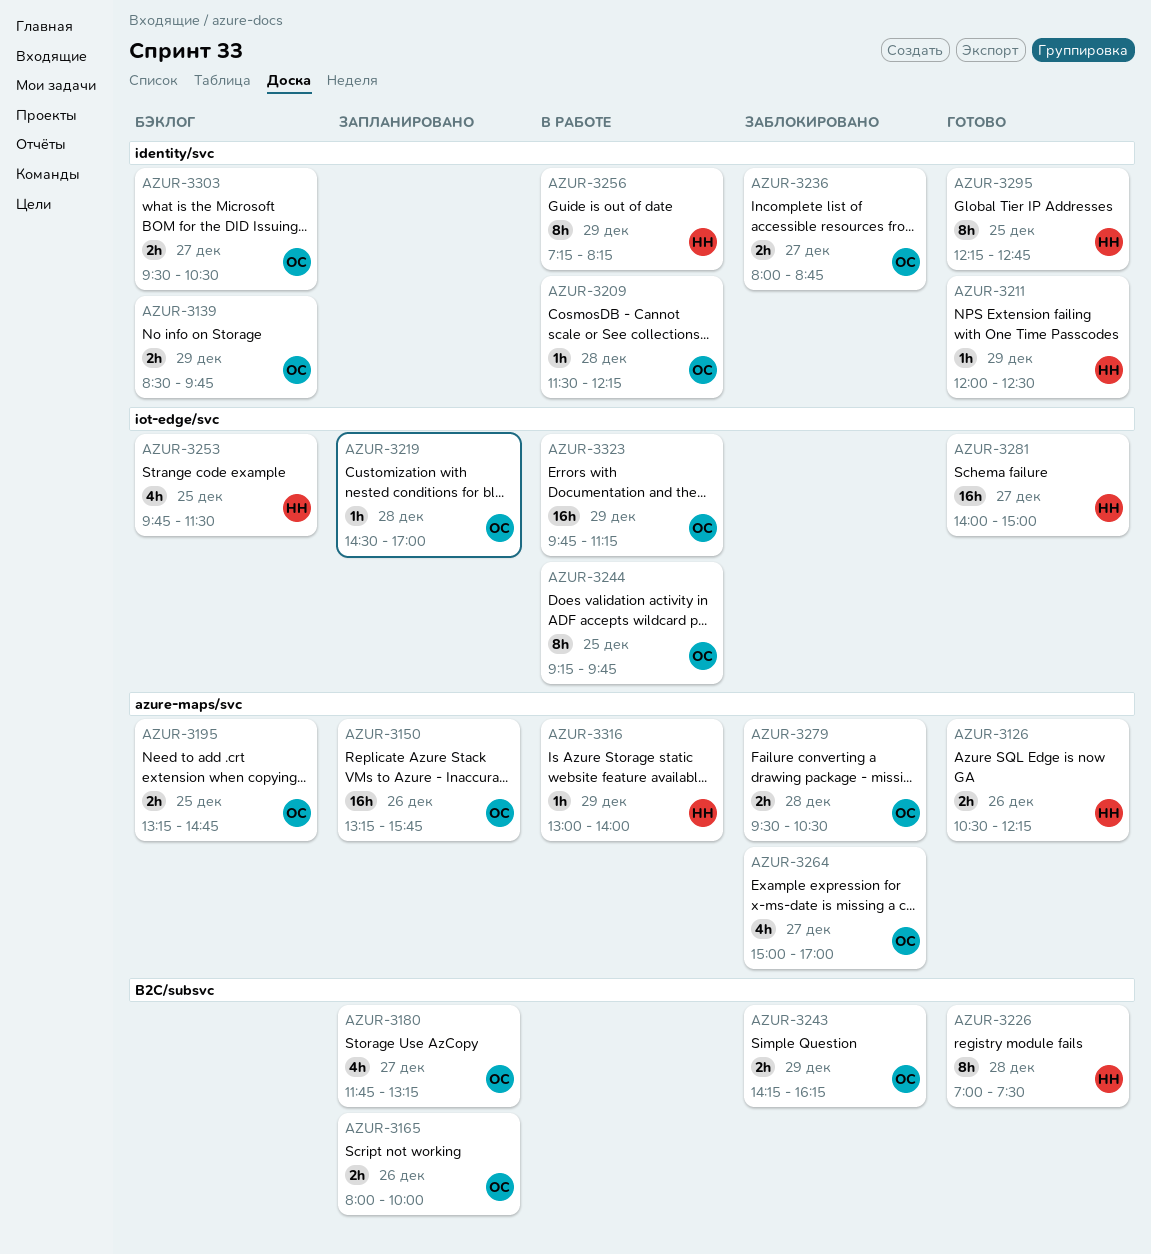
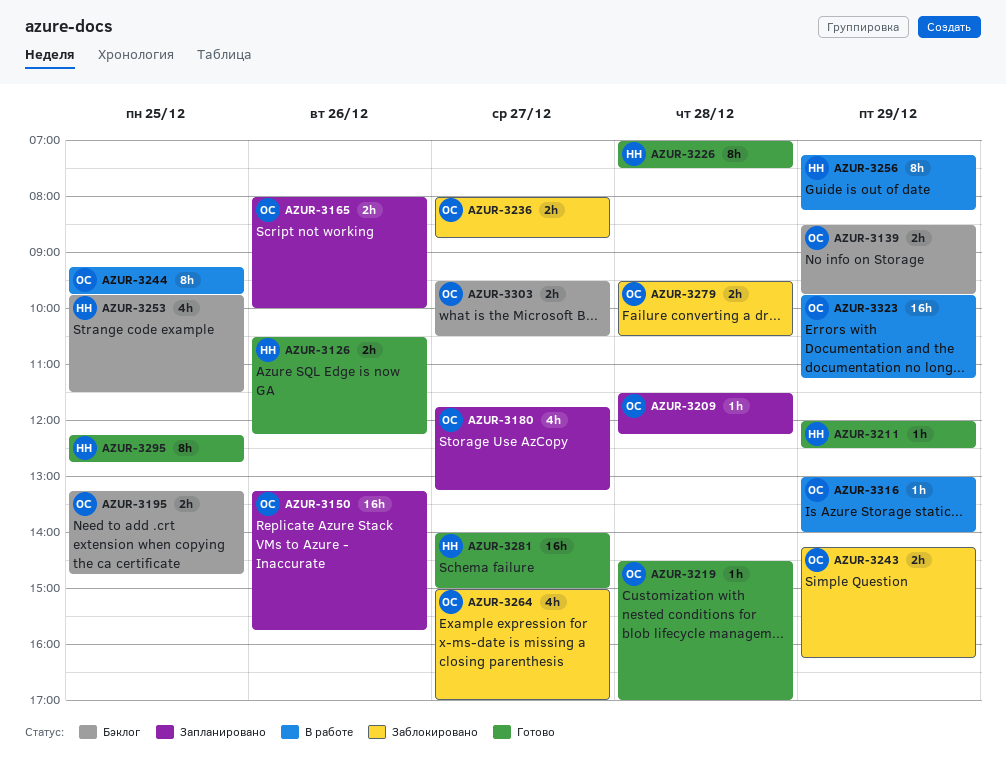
AZUR-3209, status: В работе -> Запланировано
AZUR-3219, status: Запланировано -> Готово
AZUR-3316, owner: НН -> ОС

